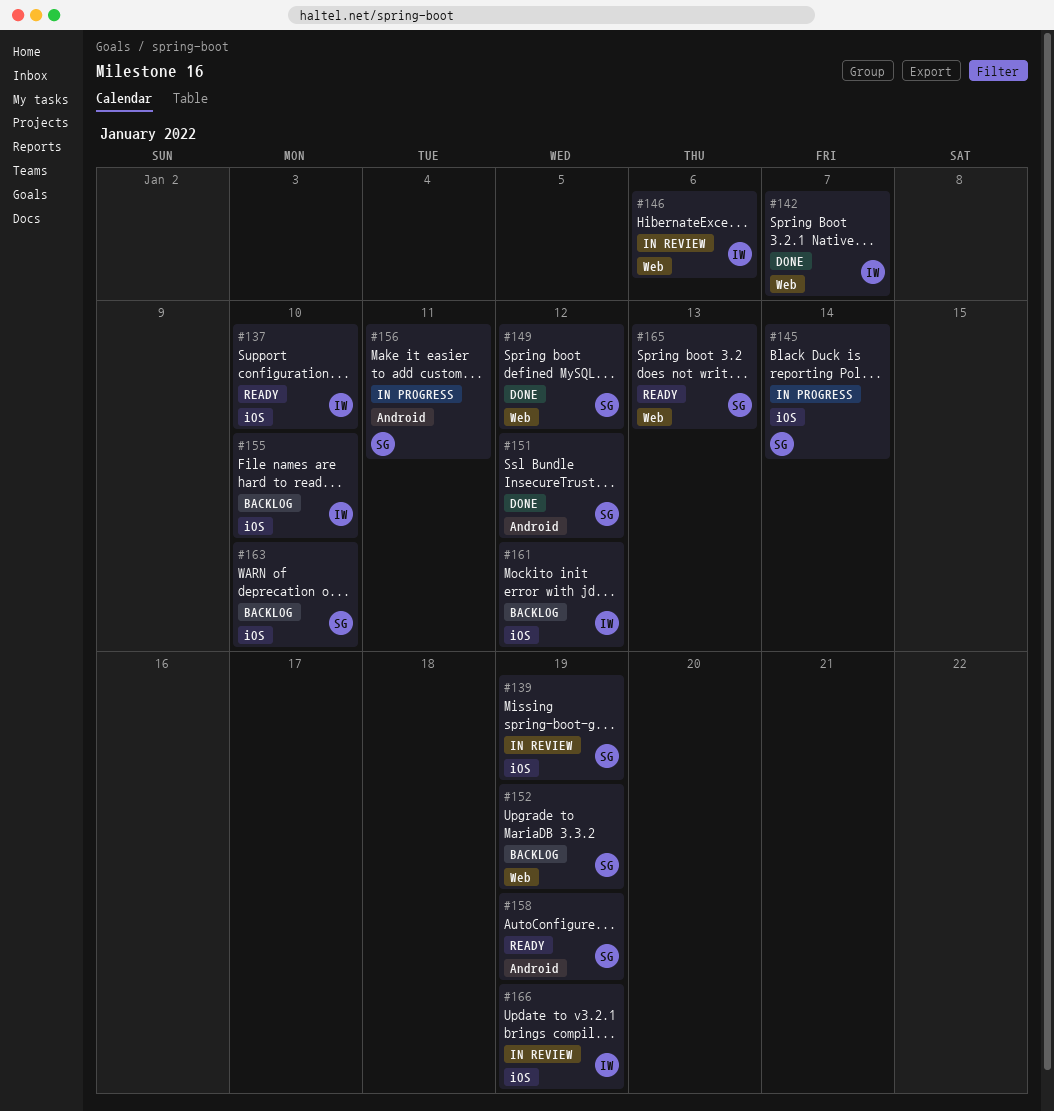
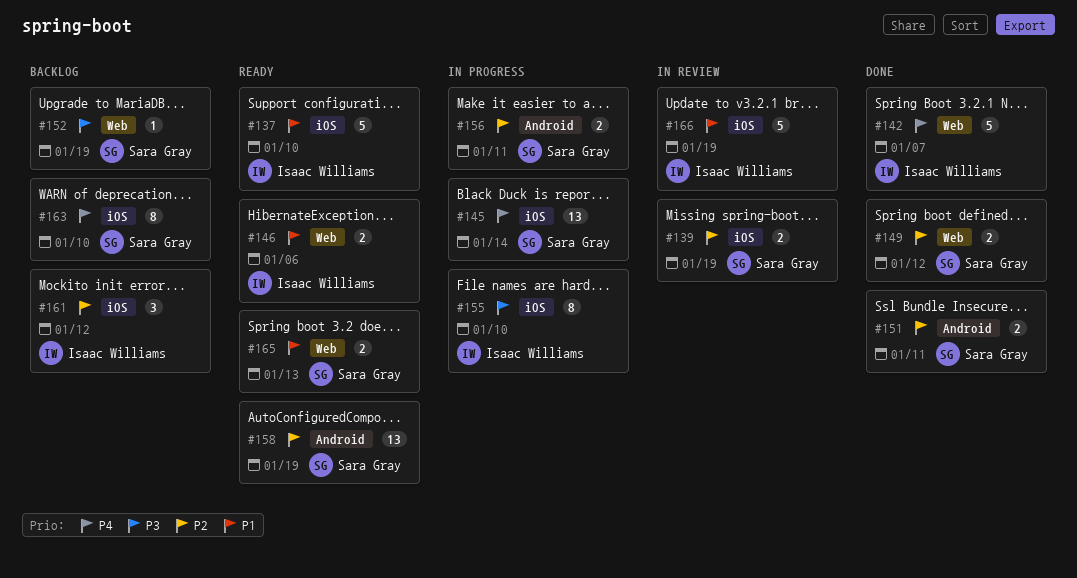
#146, status: In review -> Ready
#151, due: Jan 12 -> Jan 11
#155, status: Backlog -> In progress

